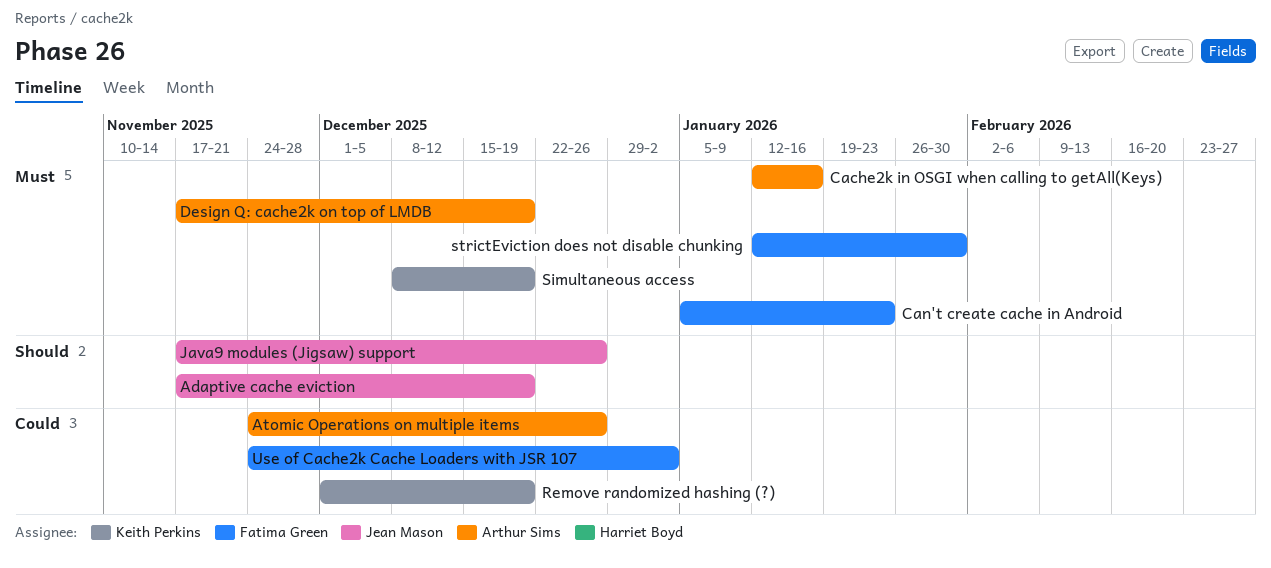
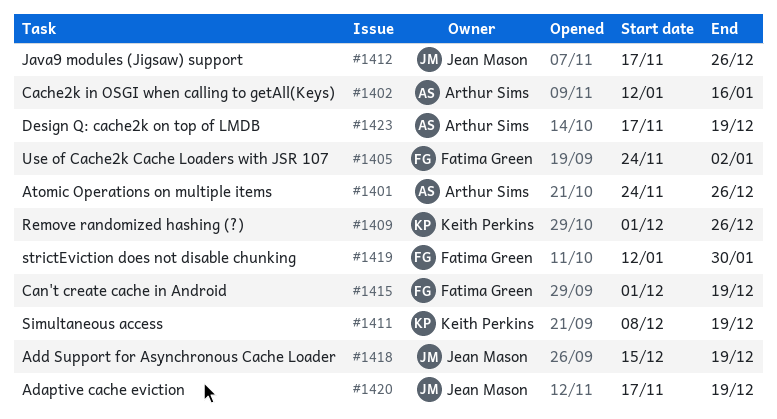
Add Support for Asynchronous Cache Loader: none -> present
Can't create cache in Android, start: Jan 5 -> Dec 1
Can't create cache in Android, due: Jan 23 -> Dec 19
Remove randomized hashing (?), due: Dec 19 -> Dec 26

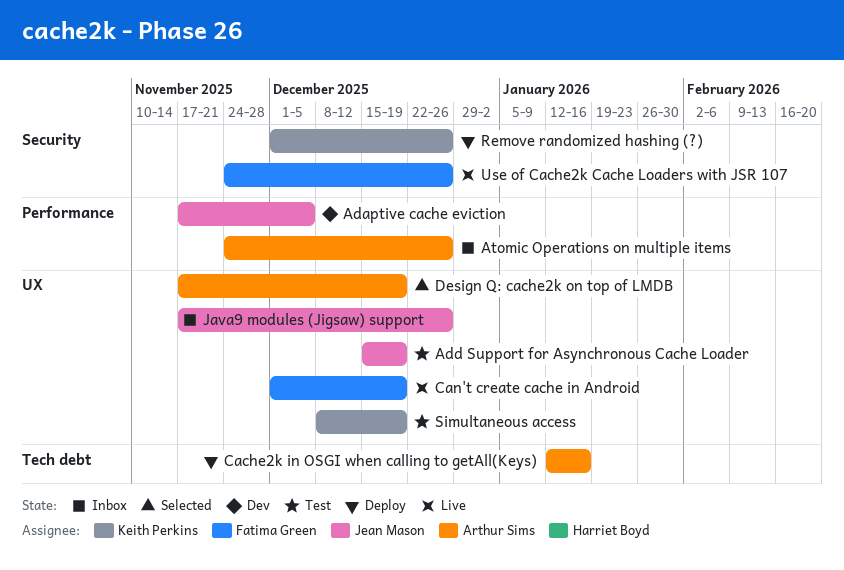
Adaptive cache eviction, due: Dec 19 -> Dec 5
strictEviction does not disable chunking: present -> none
Use of Cache2k Cache Loaders with JSR 107, due: Jan 2 -> Dec 26

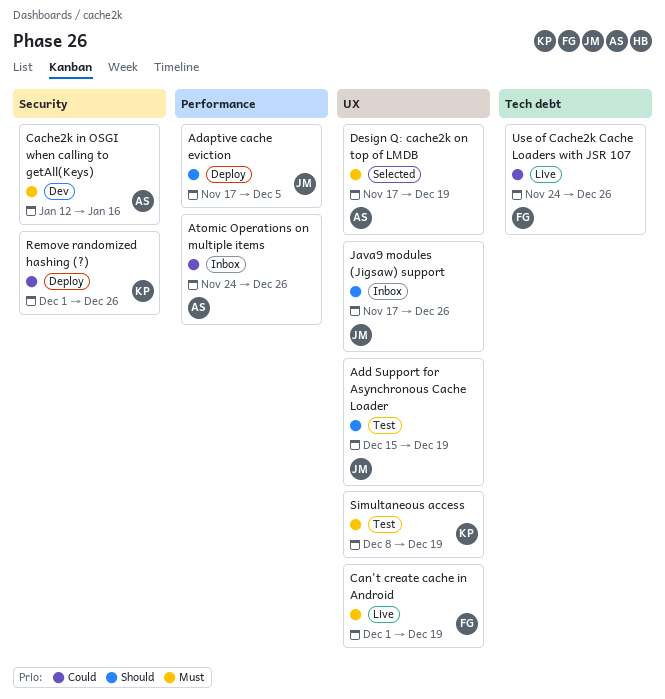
Adaptive cache eviction, status: Dev -> Deploy
Cache2k in OSGI when calling to getAll(Keys), status: Deploy -> Dev
Cache2k in OSGI when calling to getAll(Keys), label: Tech debt -> Security
Use of Cache2k Cache Loaders with JSR 107, label: Security -> Tech debt

